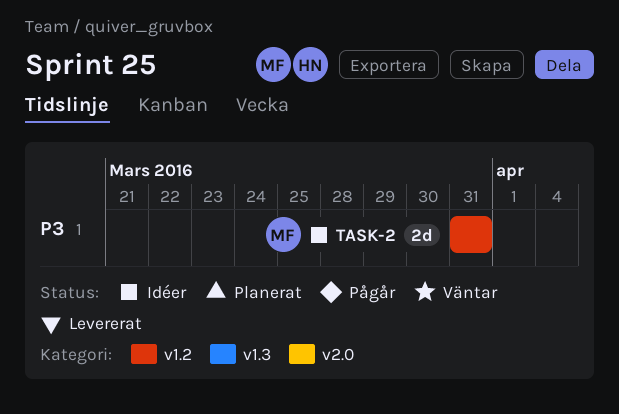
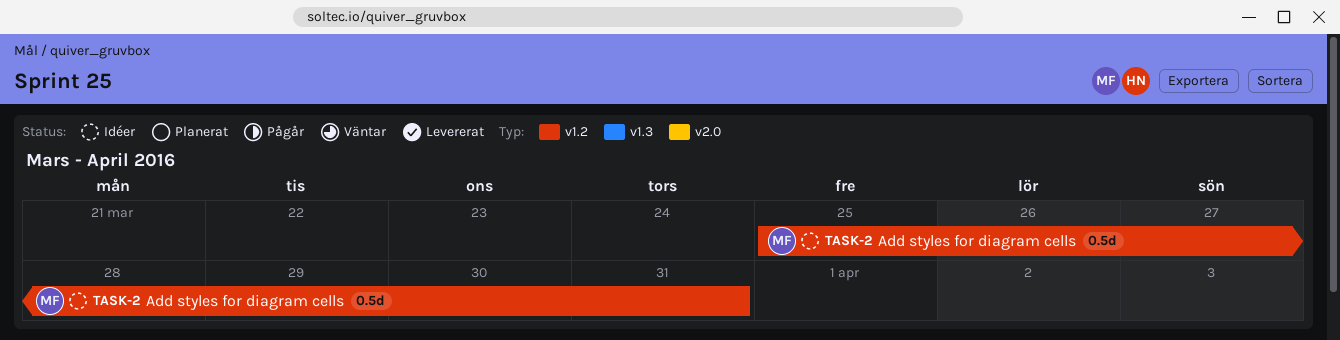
TASK-2, estimate: 2d -> 0.5d
TASK-2, start: Mar 31 -> Mar 25

